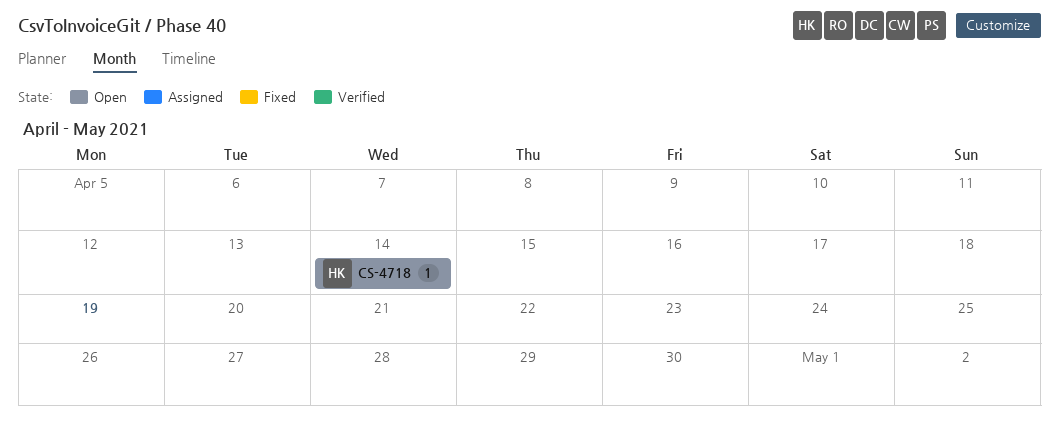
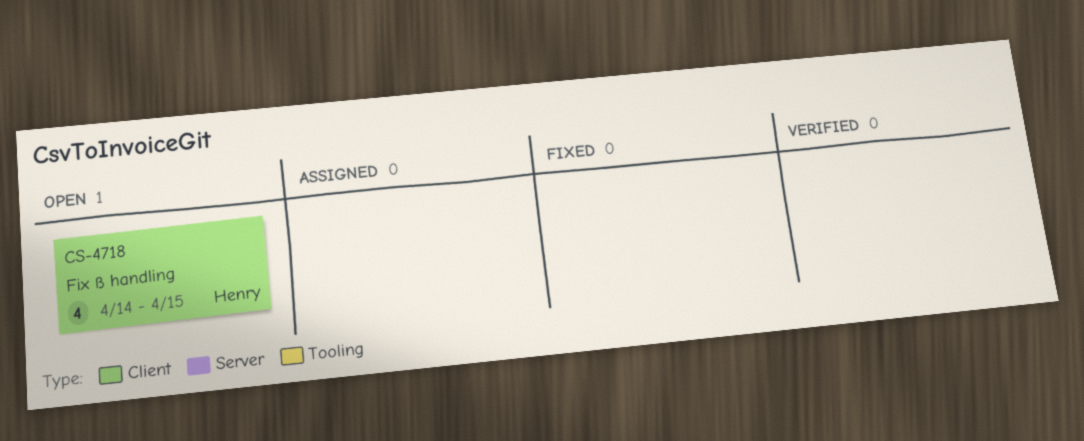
CS-4718, estimate: 1 -> 4
CS-4718, due: Apr 14 -> Apr 15

